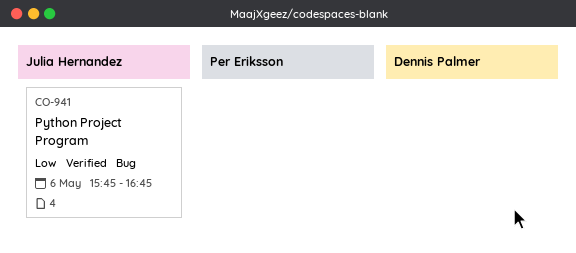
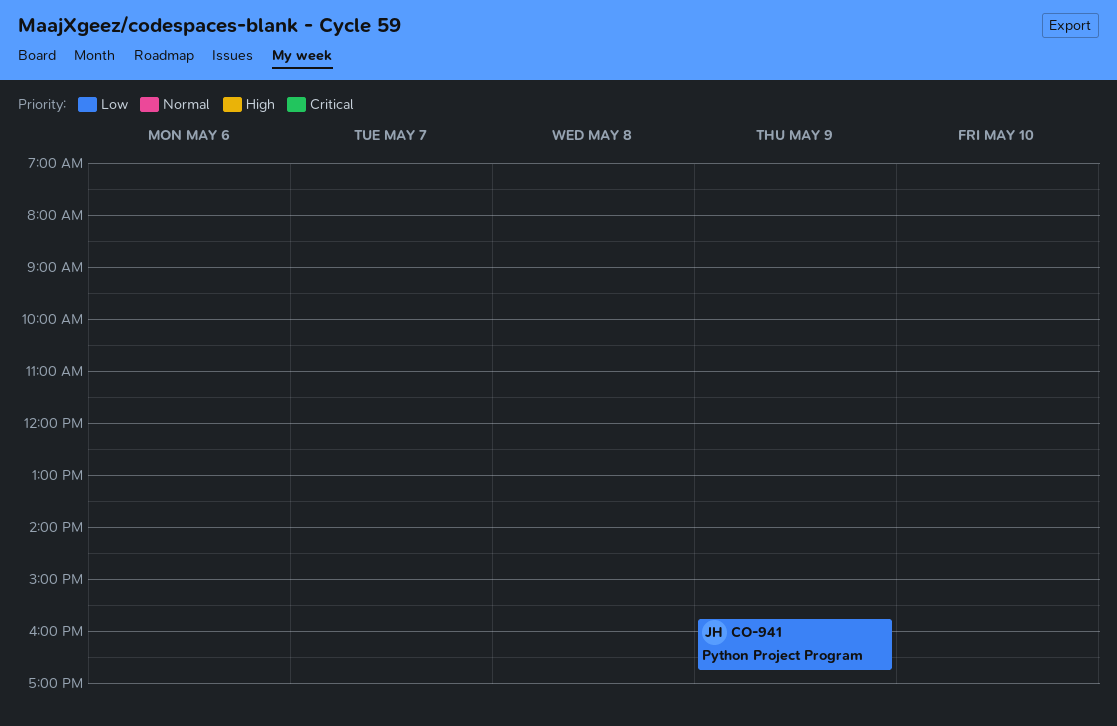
CO-941, day: May 6 -> May 9

